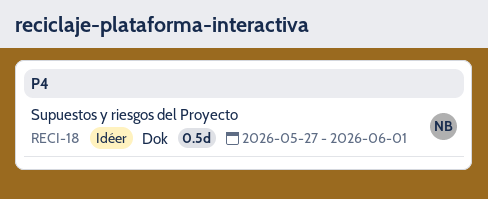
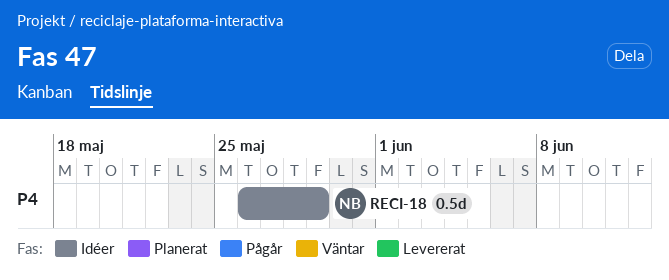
RECI-18, start: May 27 -> May 26
RECI-18, due: Jun 1 -> May 29

